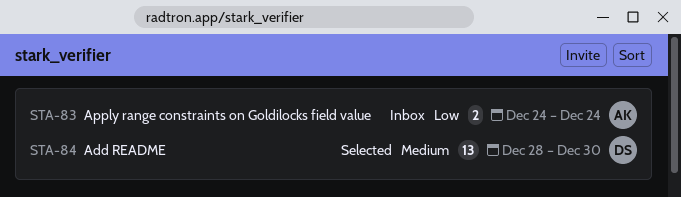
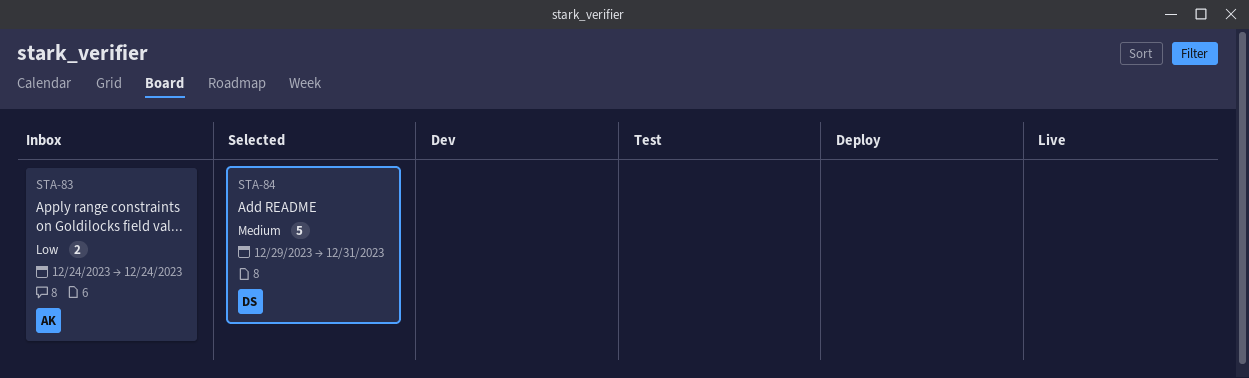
STA-84, estimate: 13 -> 5
STA-84, start: Dec 28 -> Dec 29
STA-84, due: Dec 30 -> Dec 31

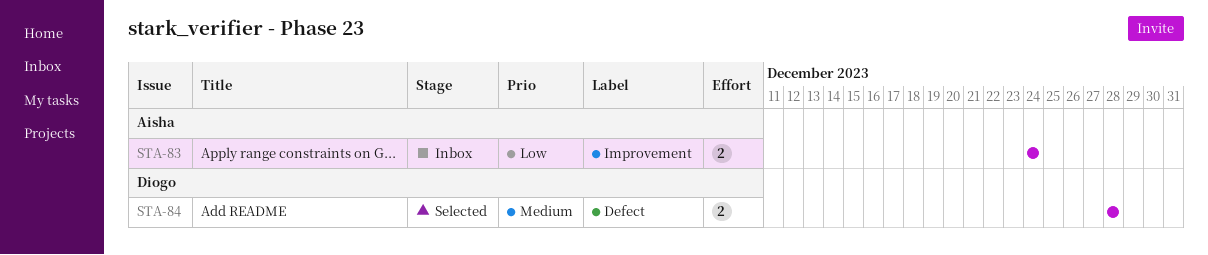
STA-84, estimate: 5 -> 2
STA-84, start: Dec 29 -> Dec 28
STA-84, due: Dec 31 -> Dec 28

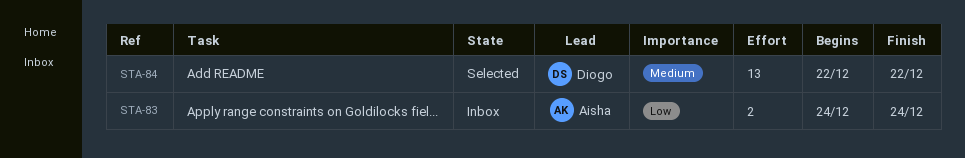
STA-84, estimate: 2 -> 13
STA-84, start: Dec 28 -> Dec 22
STA-84, due: Dec 28 -> Dec 22

